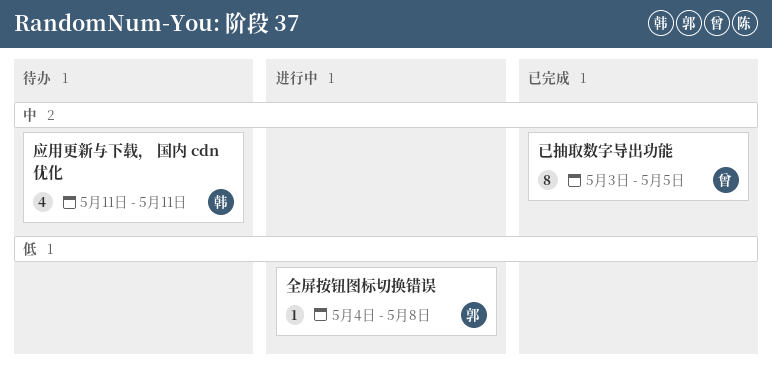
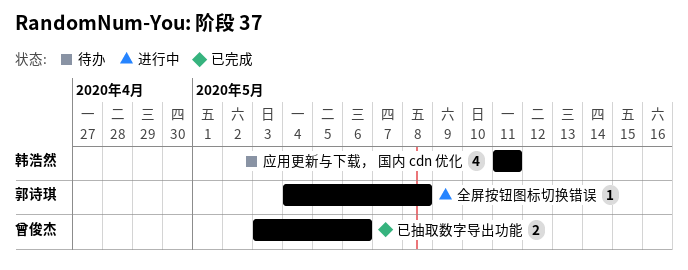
已抽取数字导出功能, estimate: 8 -> 2
已抽取数字导出功能, due: May 5 -> May 6

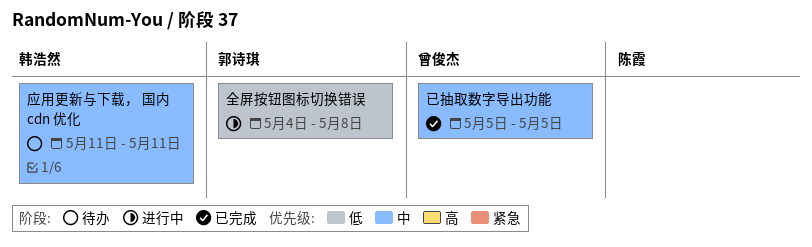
已抽取数字导出功能, start: May 3 -> May 5
已抽取数字导出功能, due: May 6 -> May 5

